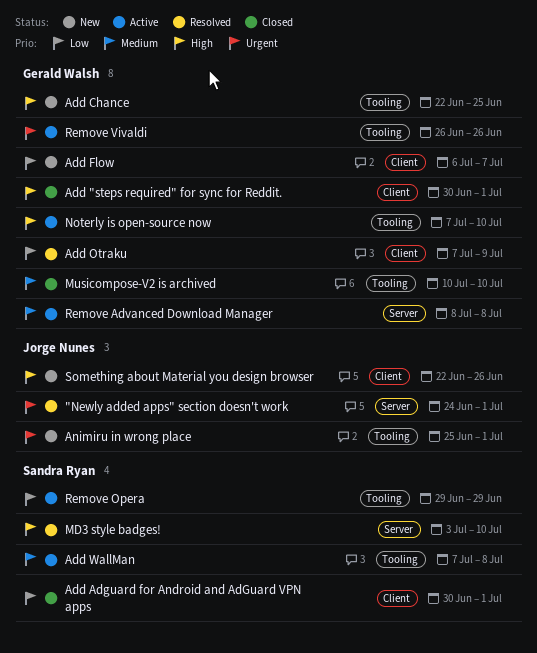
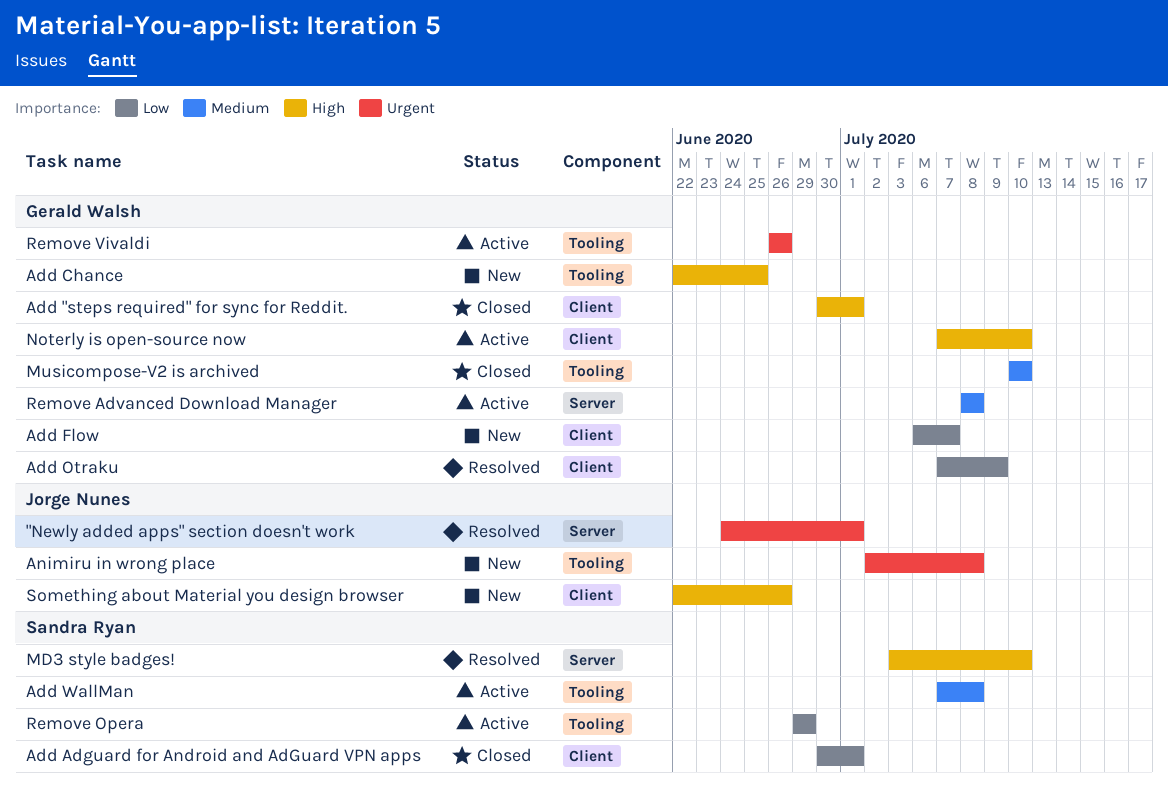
Animiru in wrong place, start: Jun 25 -> Jul 2
Animiru in wrong place, due: Jul 1 -> Jul 8
Noterly is open-source now, label: Tooling -> Client

